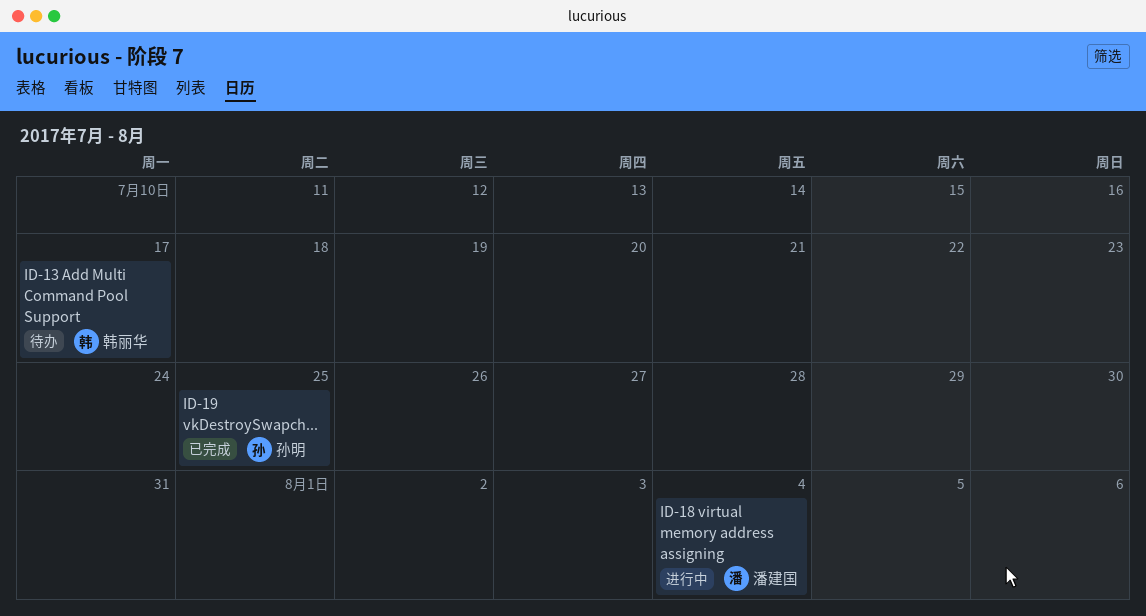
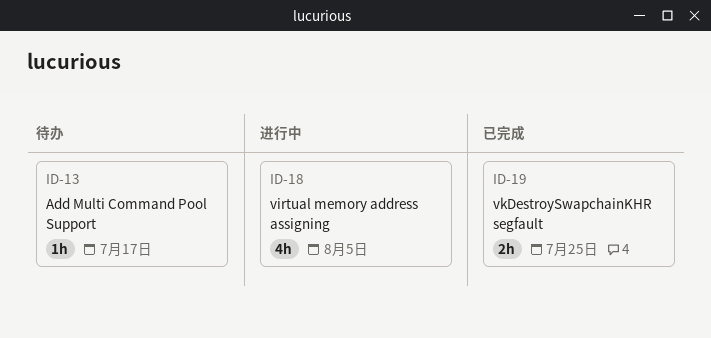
ID-18, due: Aug 4 -> Aug 5

